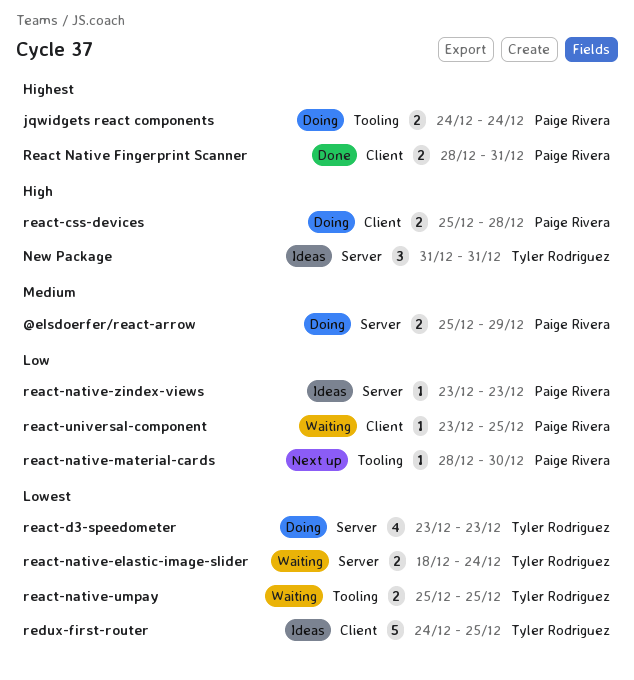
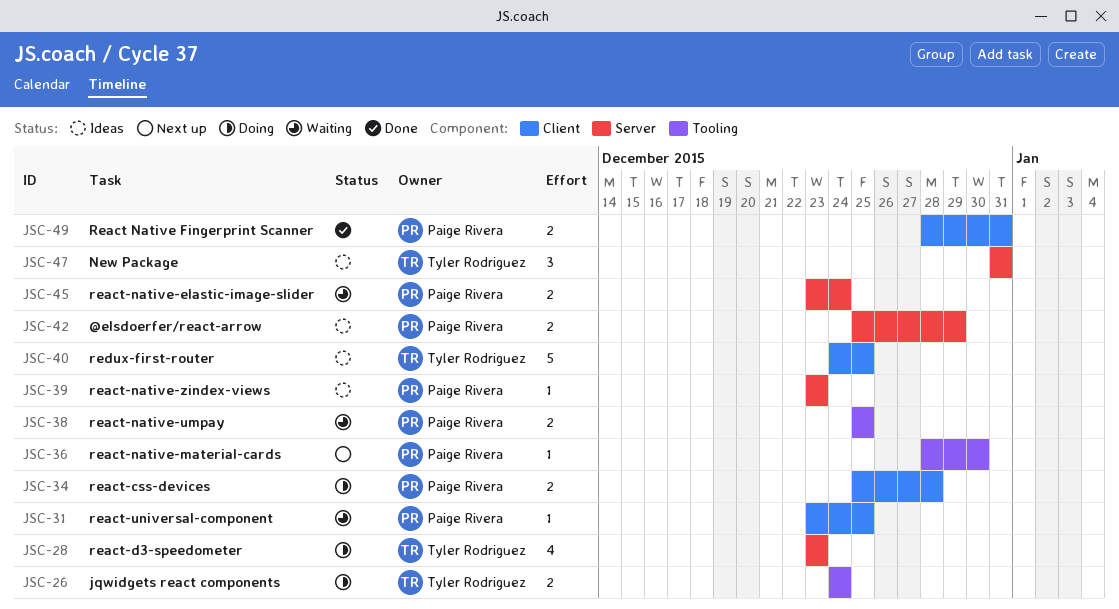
@elsdoerfer/react-arrow, status: Doing -> Ideas
jqwidgets react components, owner: Paige Rivera -> Tyler Rodriguez
react-native-elastic-image-slider, owner: Tyler Rodriguez -> Paige Rivera
react-native-elastic-image-slider, start: Dec 18 -> Dec 23
react-native-umpay, owner: Tyler Rodriguez -> Paige Rivera

